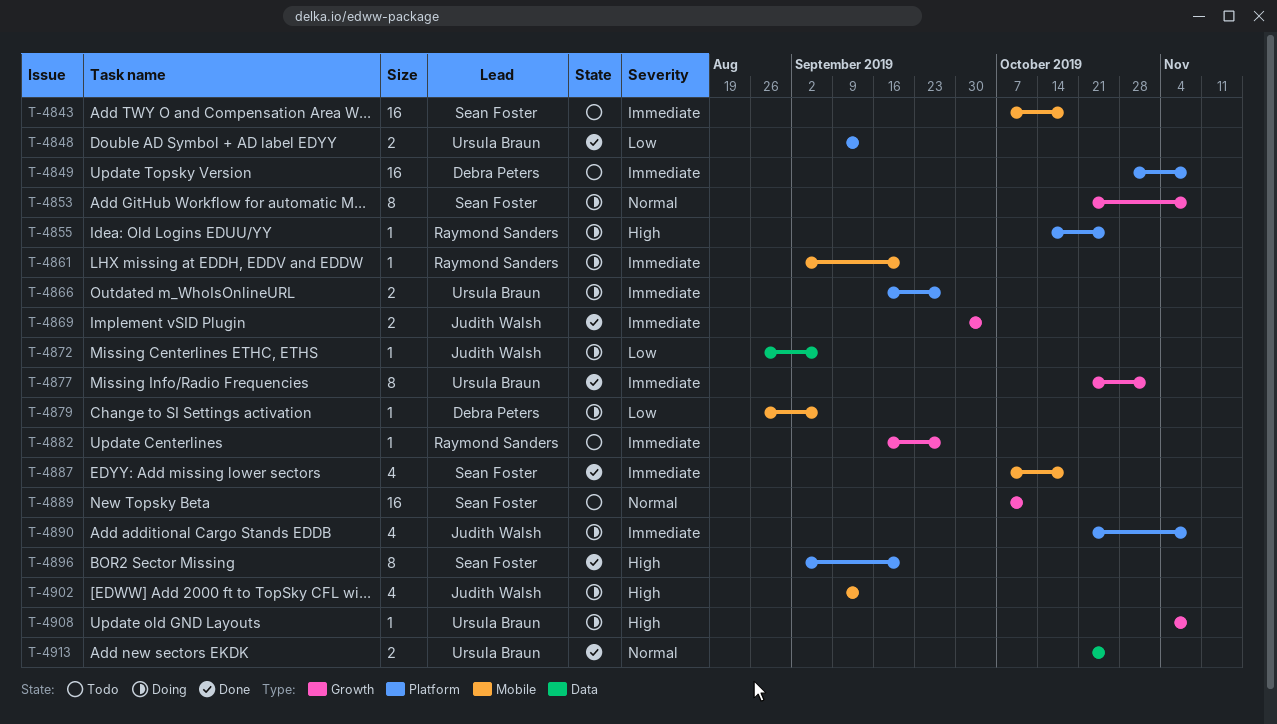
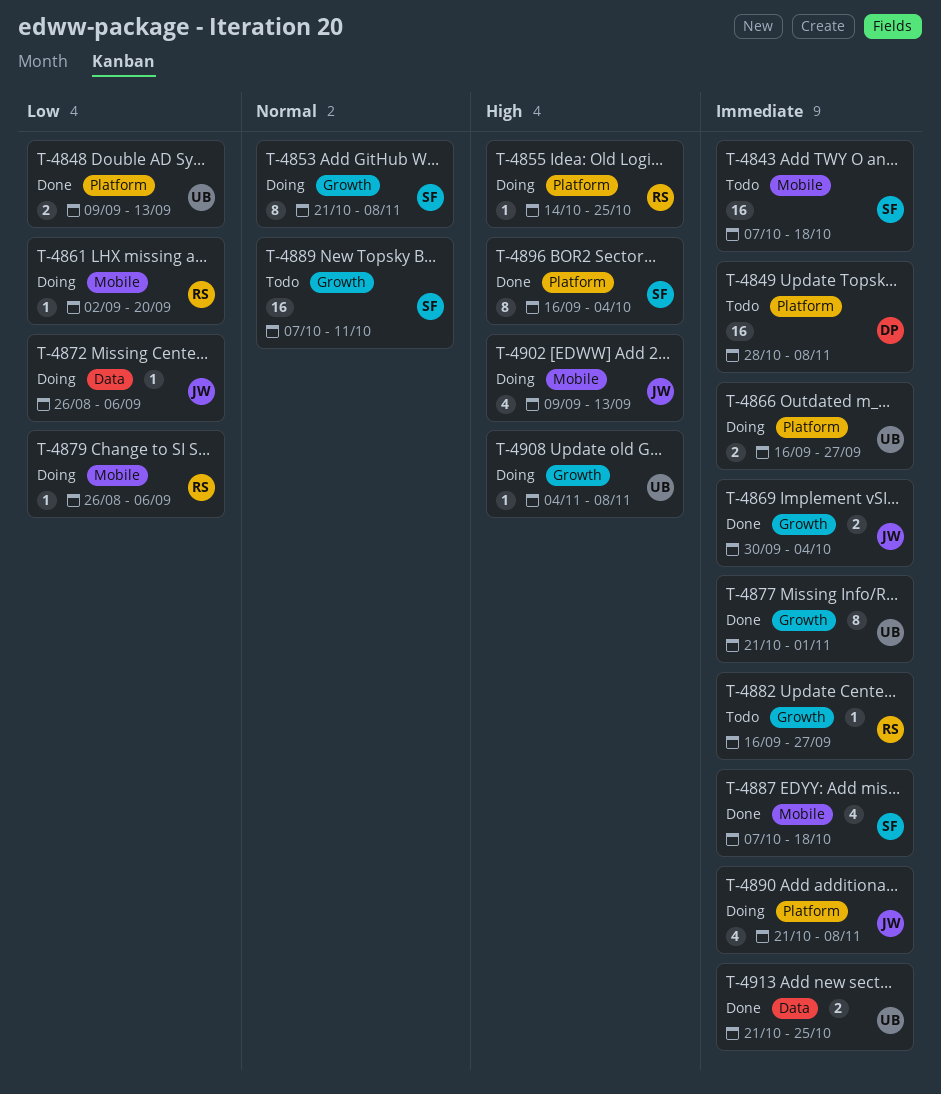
T-4861, priority: Immediate -> Low
T-4879, owner: Debra Peters -> Raymond Sanders
T-4896, start: Sep 2 -> Sep 16
T-4896, due: Sep 20 -> Oct 4
T-4913, priority: Normal -> Immediate

